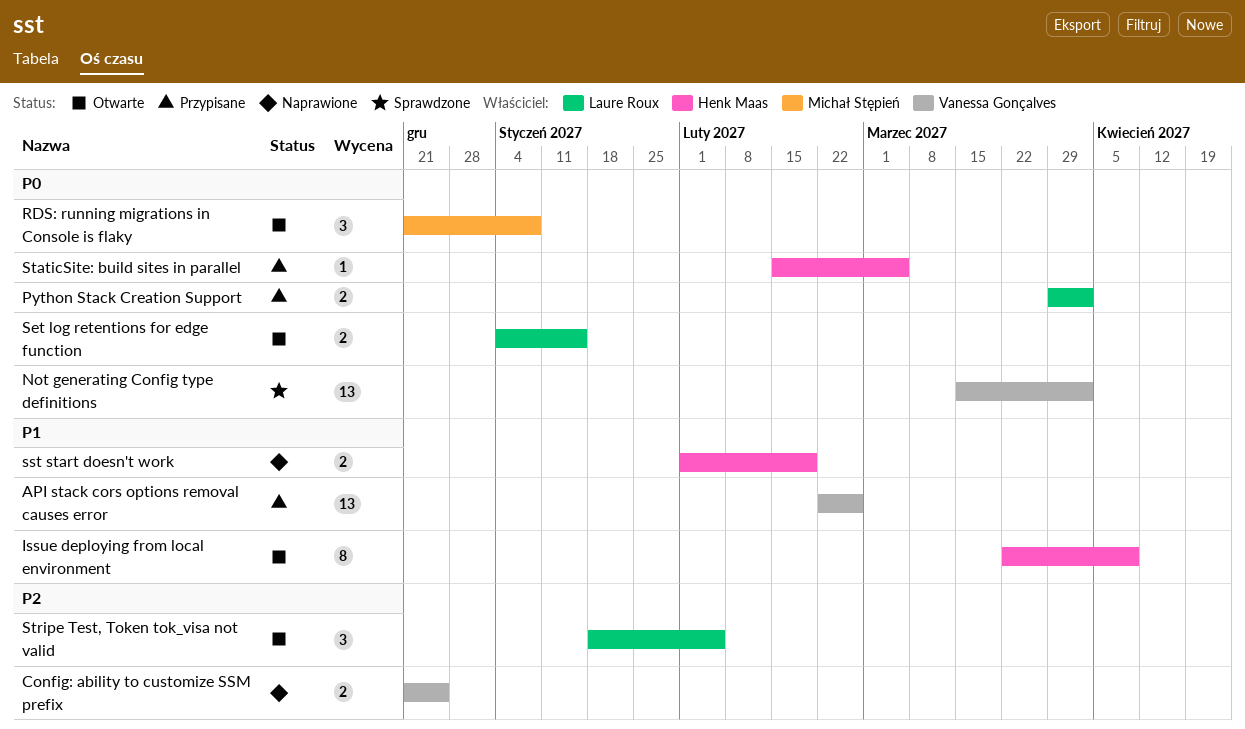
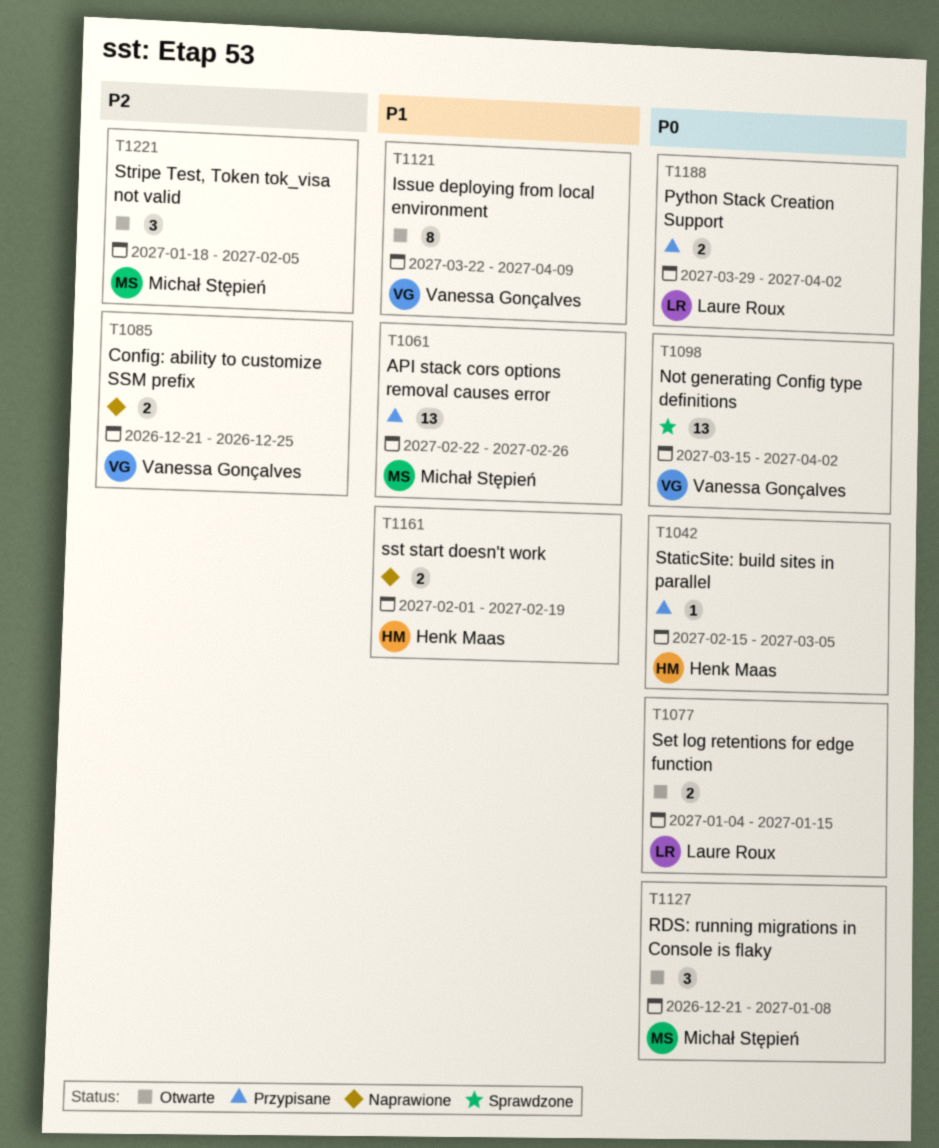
API stack cors options removal causes error, owner: Vanessa Gonçalves -> Michał Stępień
Issue deploying from local environment, owner: Henk Maas -> Vanessa Gonçalves
Stripe Test, Token tok_visa not valid, owner: Laure Roux -> Michał Stępień

